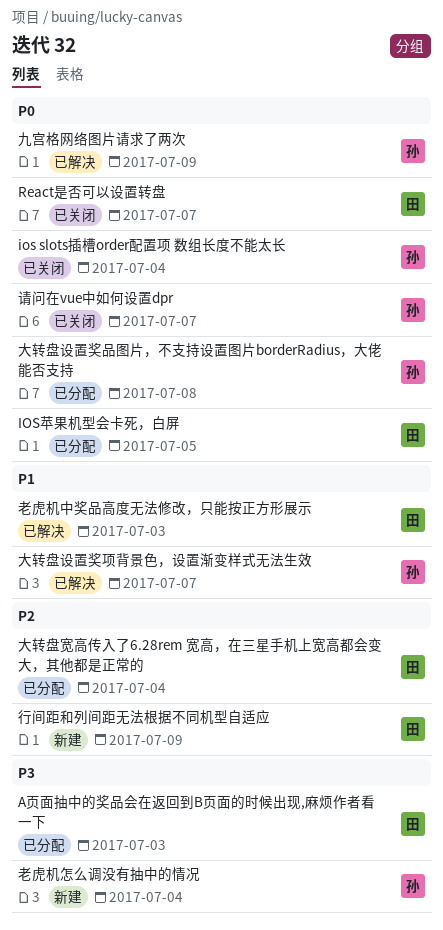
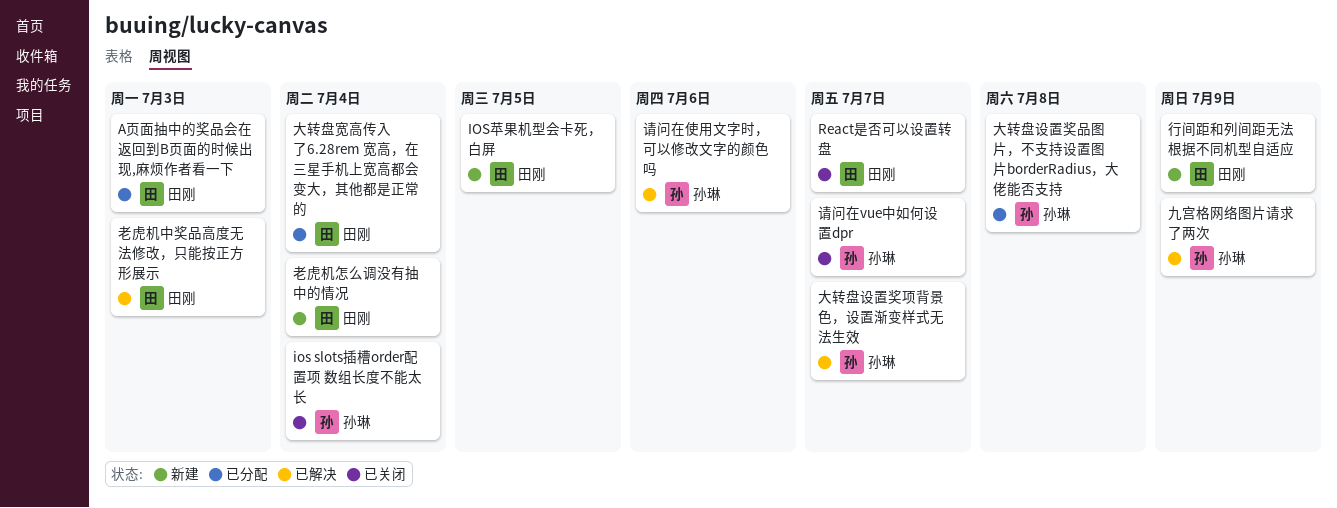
IOS苹果机型会卡死，白屏, status: 已分配 -> 新建
老虎机怎么调没有抽中的情况, owner: 孙琳 -> 田刚
请问在使用文字时，可以修改文字的颜色吗: none -> present

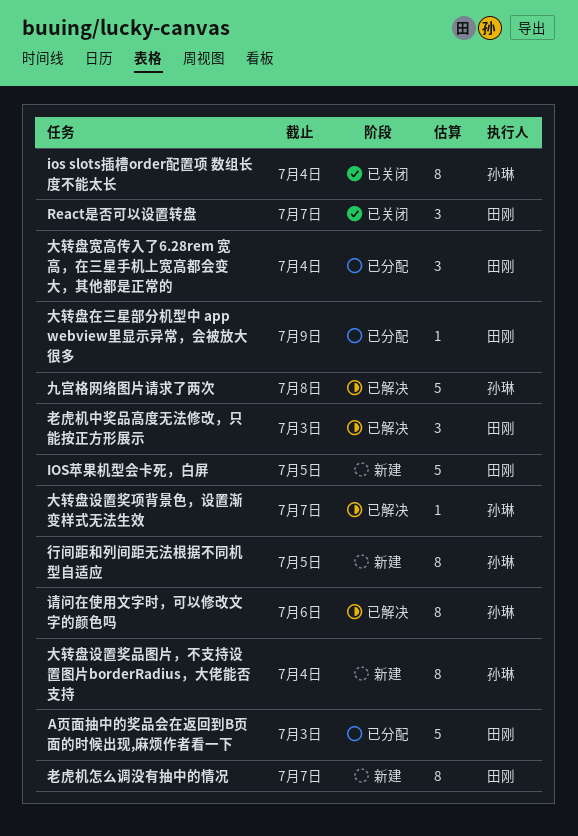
九宫格网络图片请求了两次, due: Jul 9 -> Jul 8
大转盘在三星部分机型中 app webview里显示异常，会被放大很多: none -> present
大转盘设置奖品图片，不支持设置图片borderRadius，大佬能否支持, status: 已分配 -> 新建
大转盘设置奖品图片，不支持设置图片borderRadius，大佬能否支持, due: Jul 8 -> Jul 4
老虎机怎么调没有抽中的情况, due: Jul 4 -> Jul 7
行间距和列间距无法根据不同机型自适应, owner: 田刚 -> 孙琳
行间距和列间距无法根据不同机型自适应, due: Jul 9 -> Jul 5
请问在vue中如何设置dpr: present -> none

